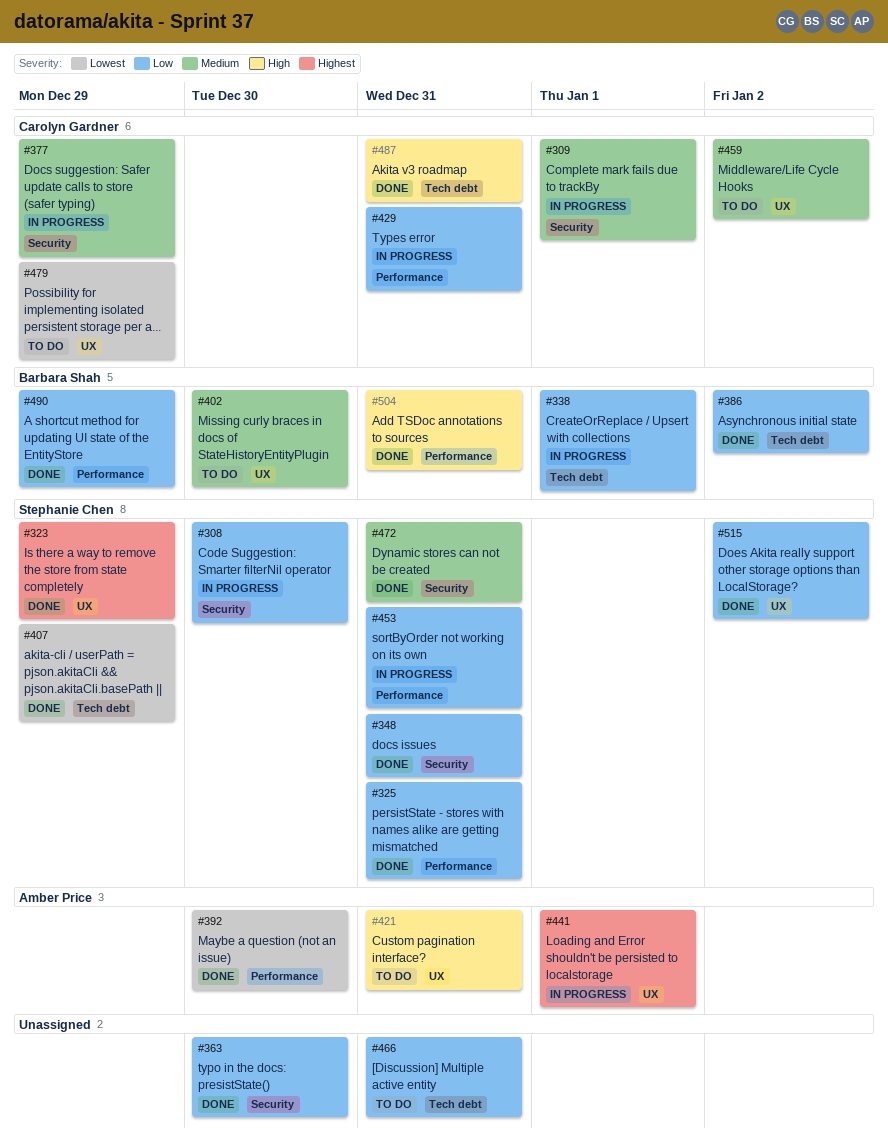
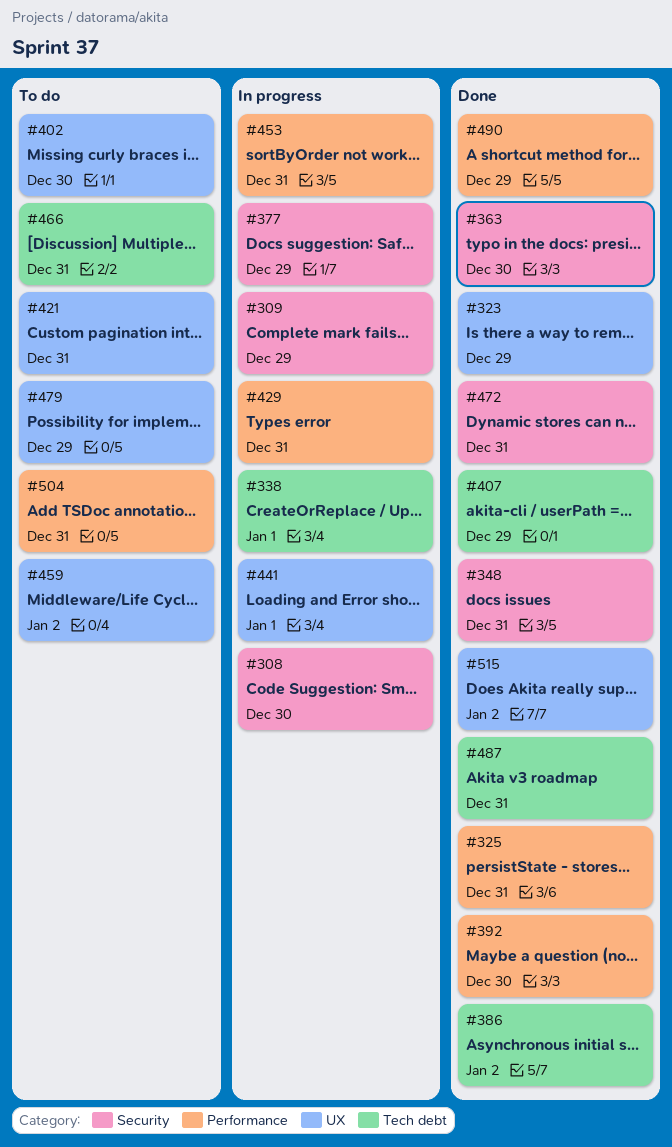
#309, due: Jan 1 -> Dec 29
#504, status: Done -> To do

